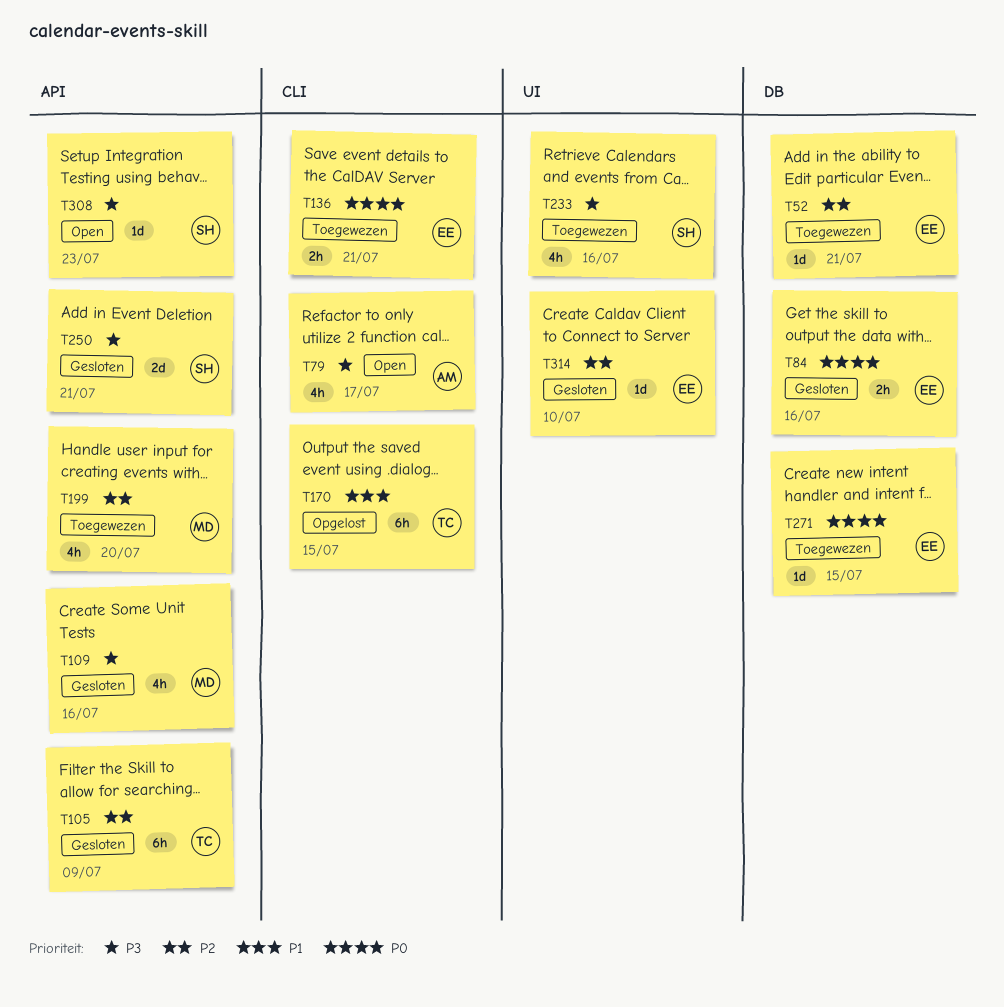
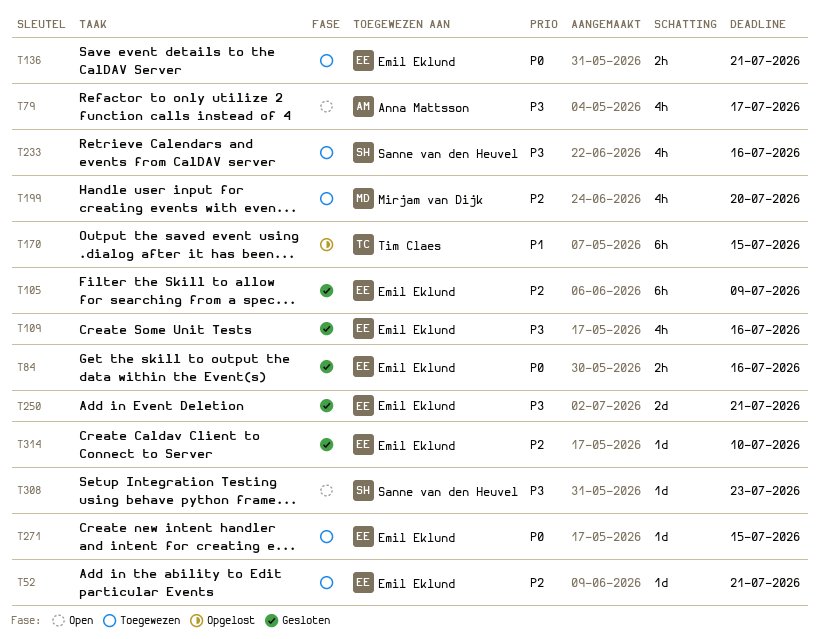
T105, owner: Tim Claes -> Emil Eklund
T109, owner: Mirjam van Dijk -> Emil Eklund
T250, owner: Sanne van den Heuvel -> Emil Eklund

